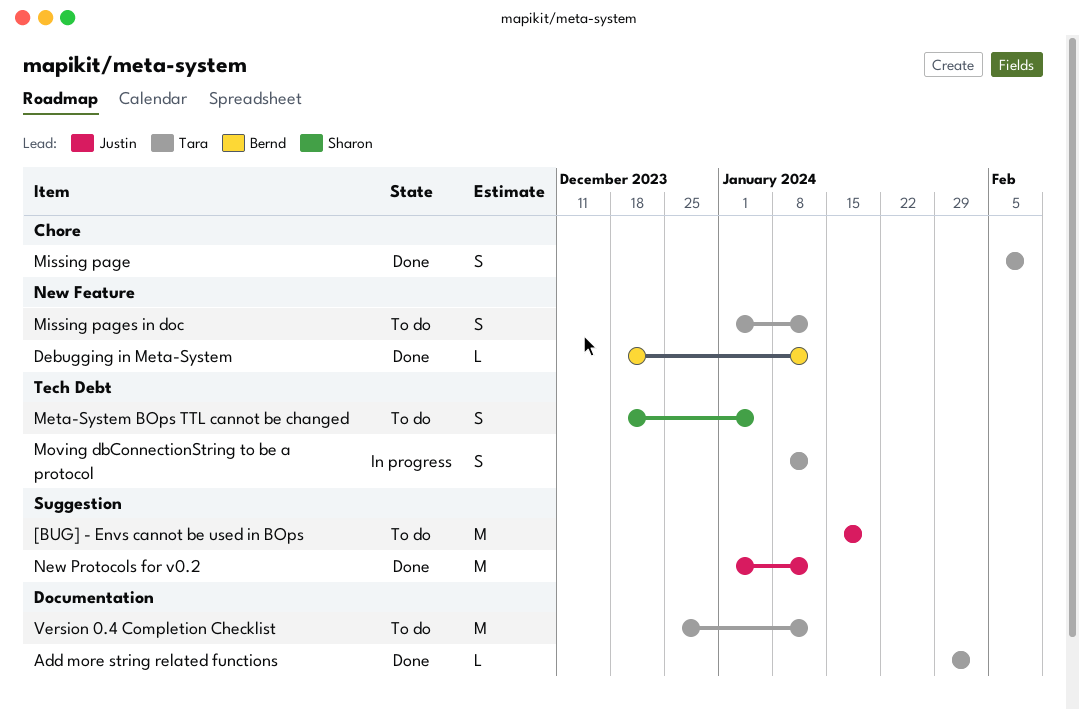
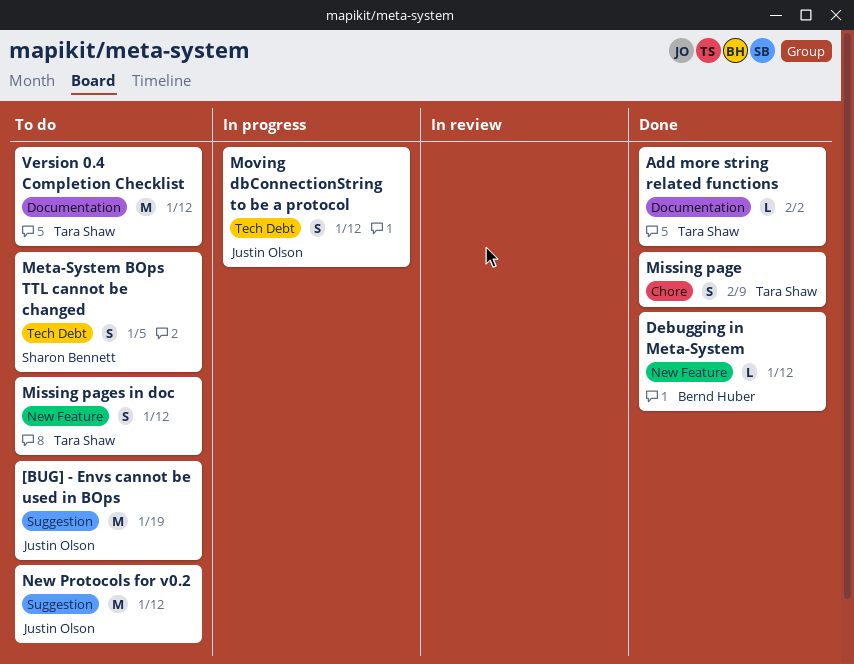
Moving dbConnectionString to be a protocol, owner: Tara Shaw -> Justin Olson
New Protocols for v0.2, status: Done -> To do

